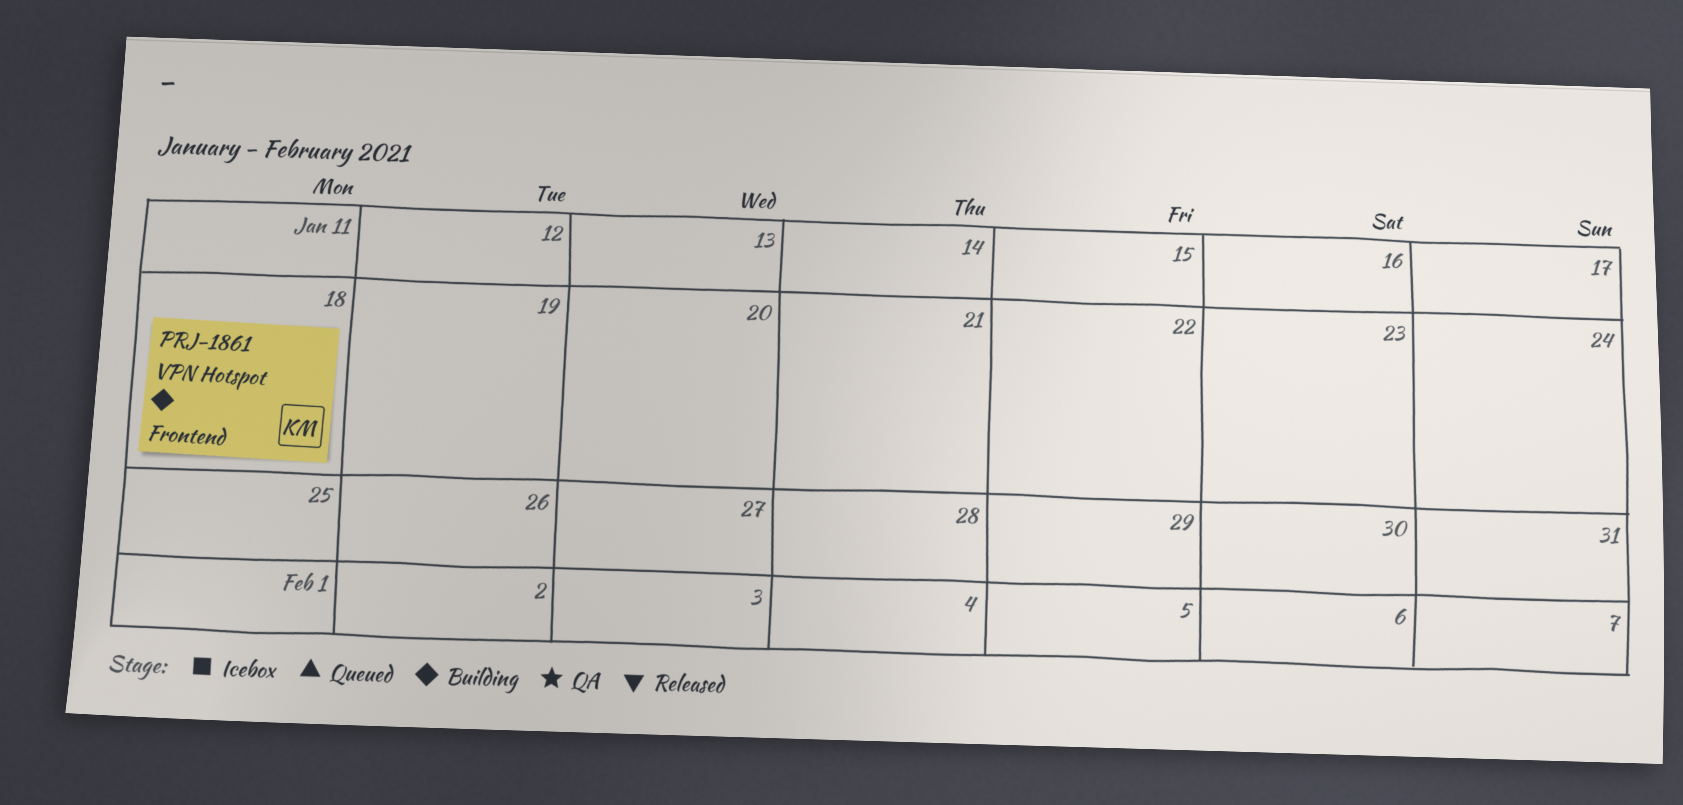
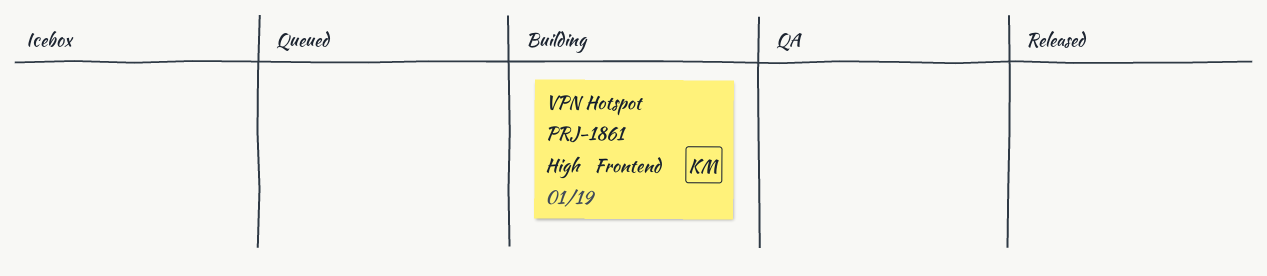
PRJ-1861, due: Jan 18 -> Jan 19

